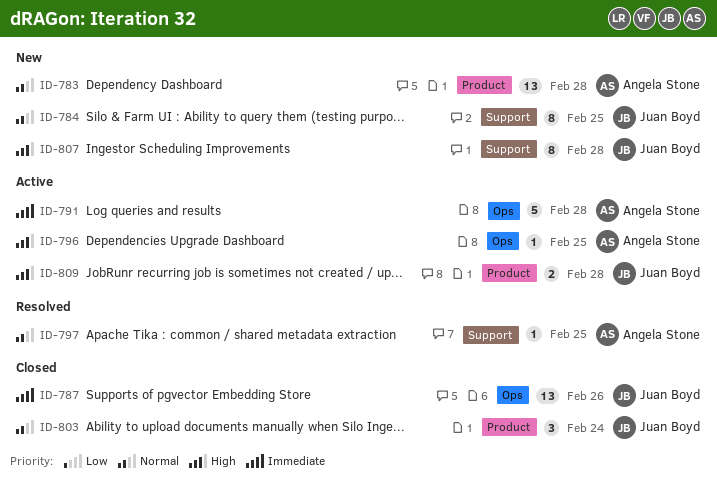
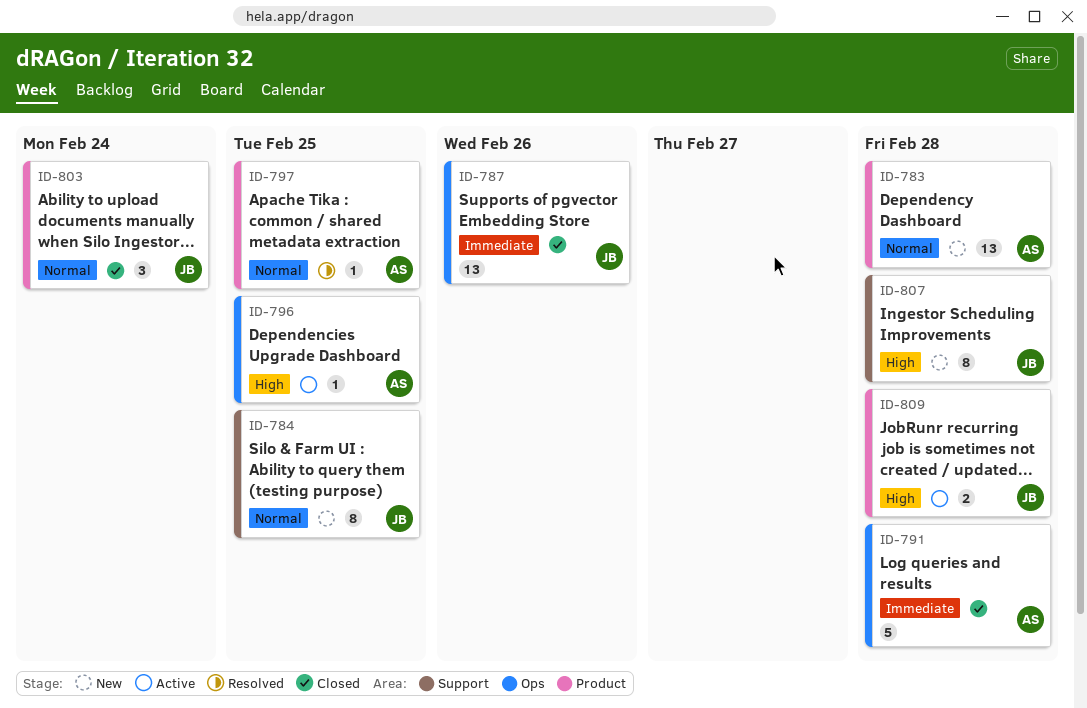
ID-791, status: Active -> Closed
ID-797, label: Support -> Product

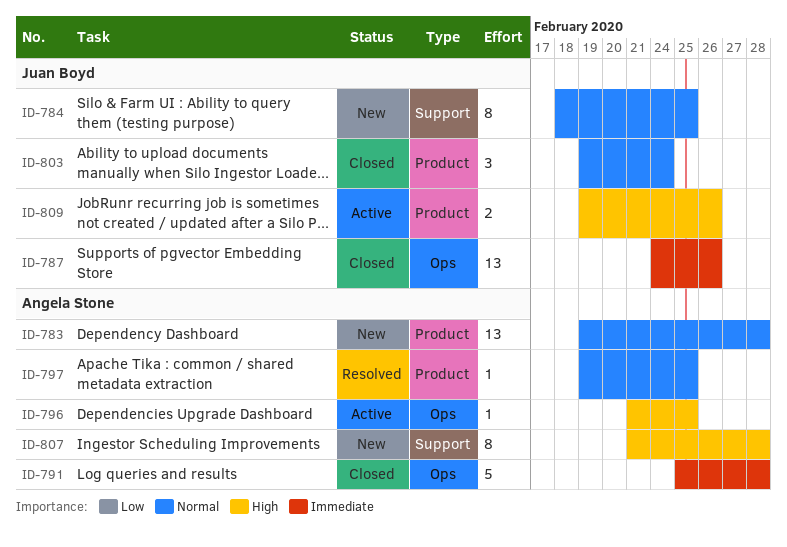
ID-807, owner: Juan Boyd -> Angela Stone
ID-809, due: Feb 28 -> Feb 26

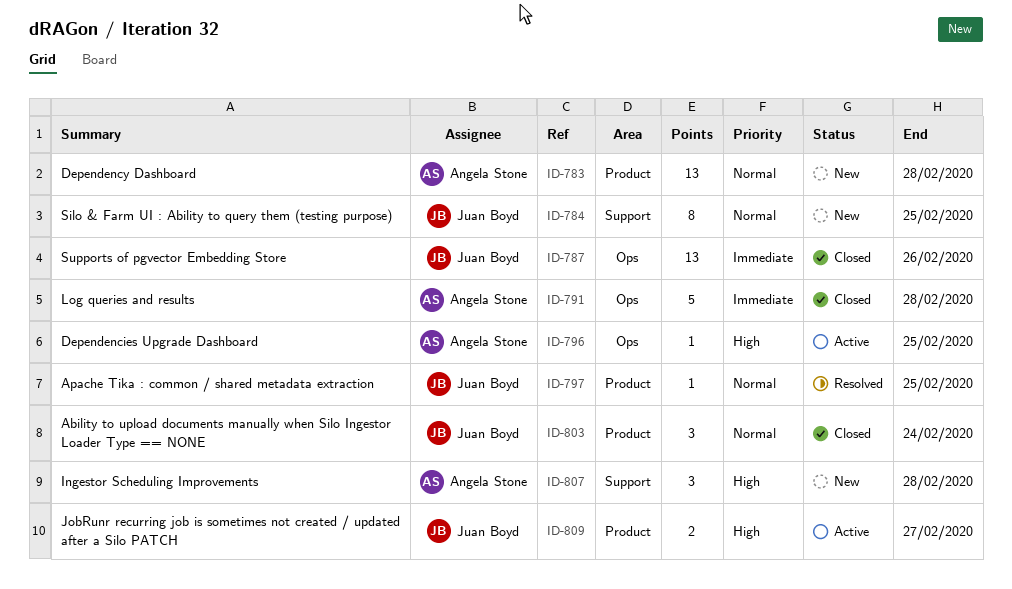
ID-797, owner: Angela Stone -> Juan Boyd
ID-807, estimate: 8 -> 3
ID-809, due: Feb 26 -> Feb 27

